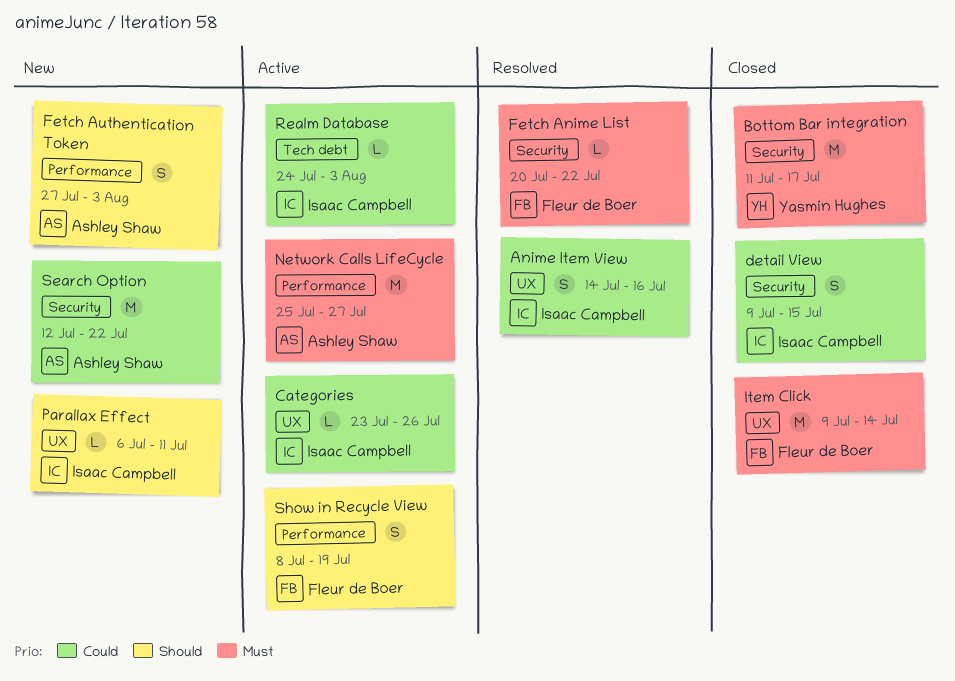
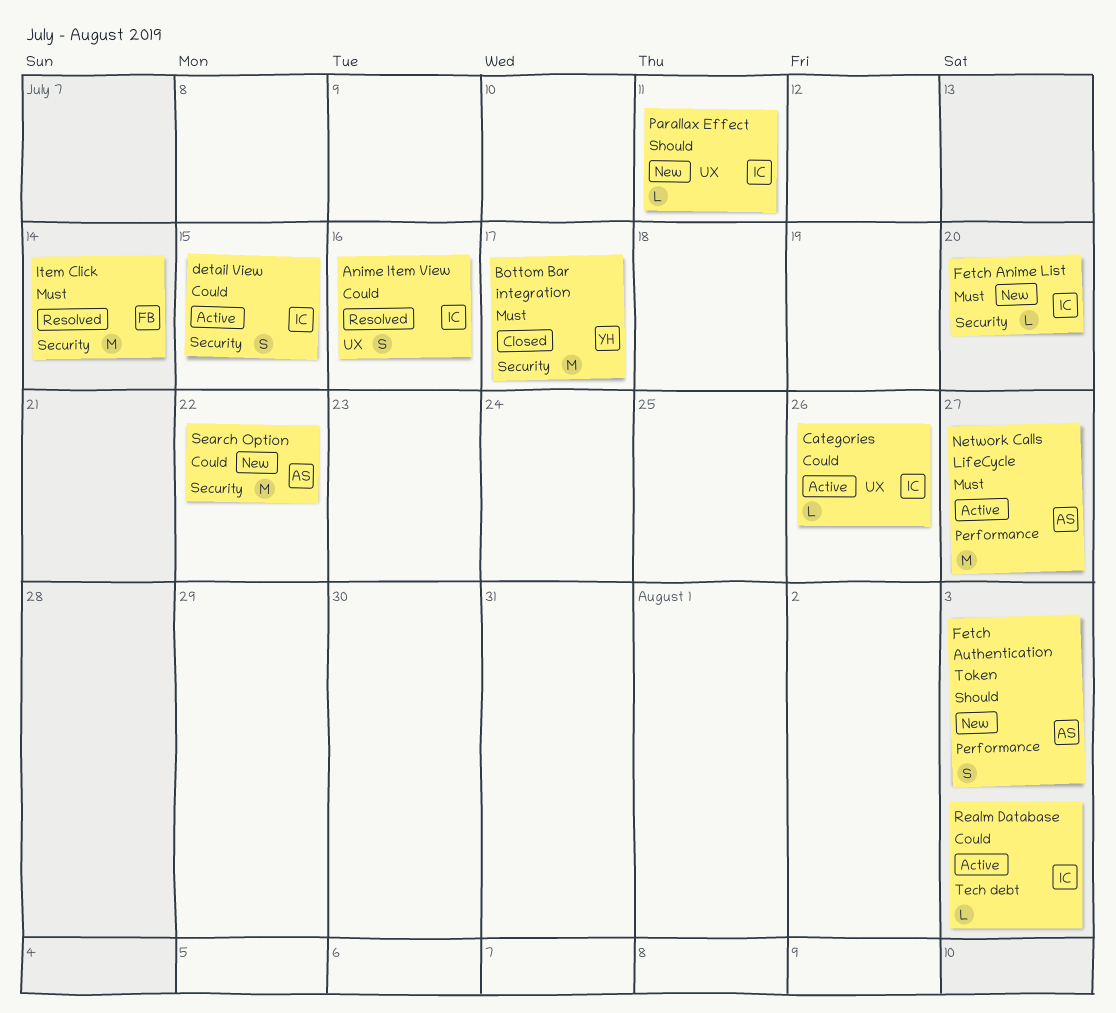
detail View, status: Closed -> Active
Fetch Anime List, status: Resolved -> New
Fetch Anime List, owner: Fleur de Boer -> Isaac Campbell
Fetch Anime List, due: Jul 22 -> Jul 20
Item Click, status: Closed -> Resolved
Item Click, label: UX -> Security
Show in Recycle View: present -> none

